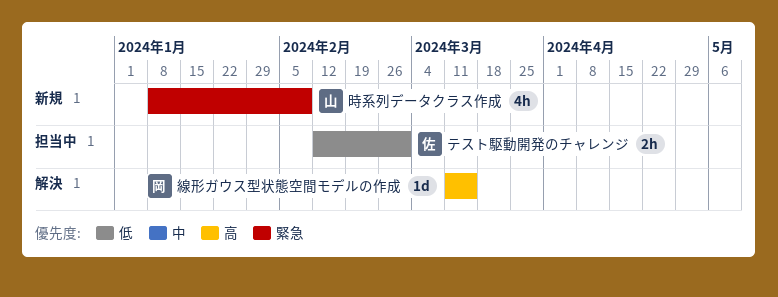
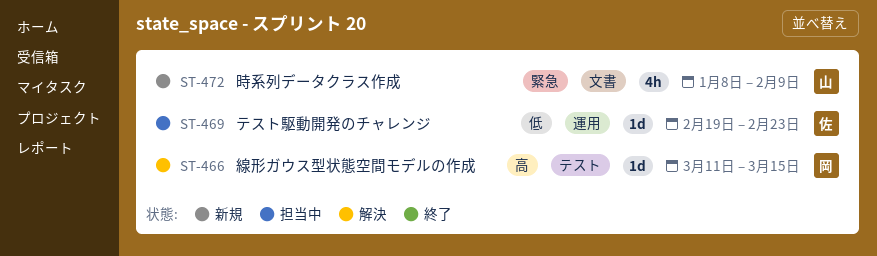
テスト駆動開発のチャレンジ, estimate: 2h -> 1d
テスト駆動開発のチャレンジ, start: Feb 12 -> Feb 19
テスト駆動開発のチャレンジ, due: Mar 1 -> Feb 23

